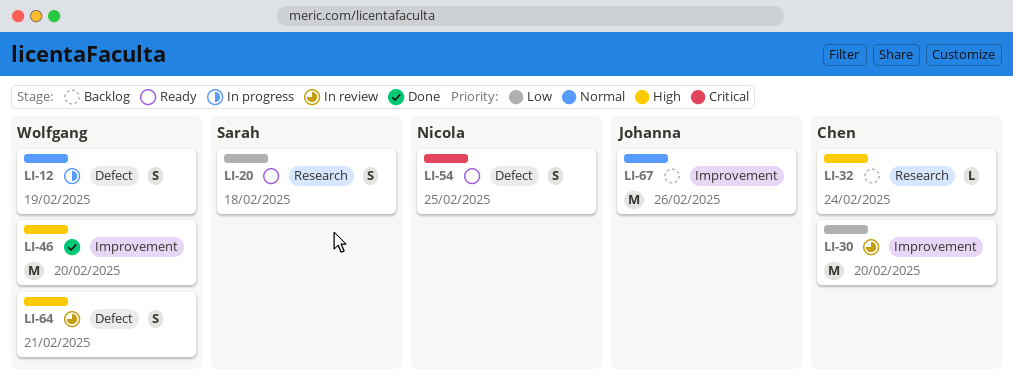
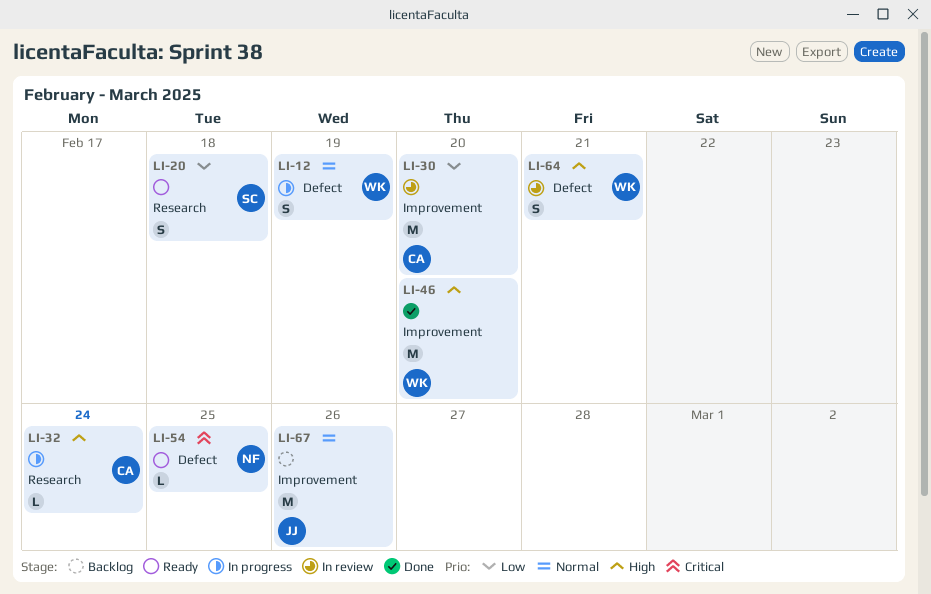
LI-32, status: Backlog -> In progress
LI-54, estimate: S -> L

